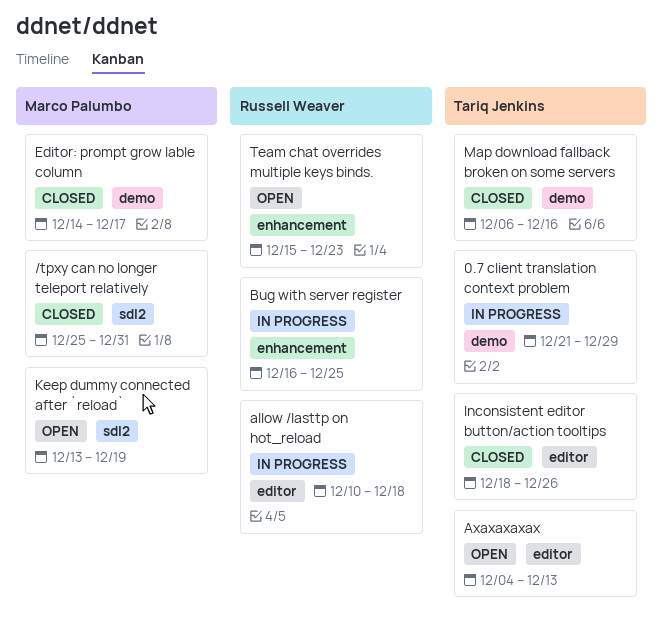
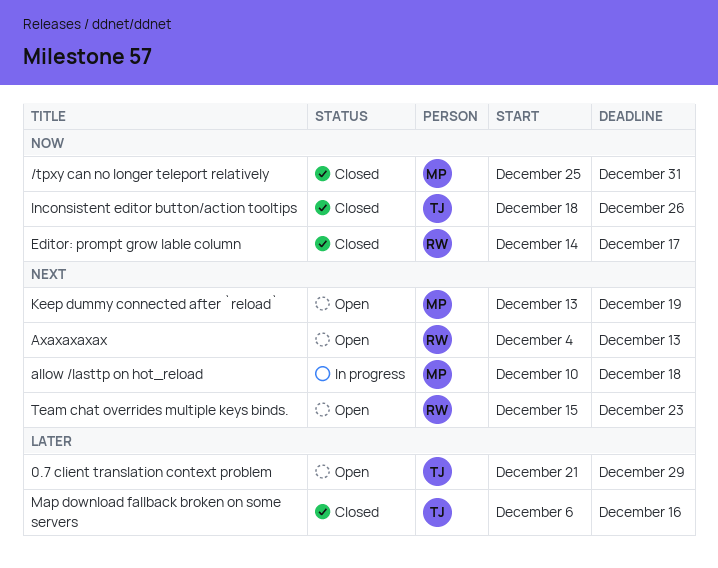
0.7 client translation context problem, status: In progress -> Open
allow /lasttp on hot_reload, owner: Russell Weaver -> Marco Palumbo
Bug with server register: present -> none
Editor: prompt grow lable column, owner: Marco Palumbo -> Russell Weaver
Ахахахахах, owner: Tariq Jenkins -> Russell Weaver

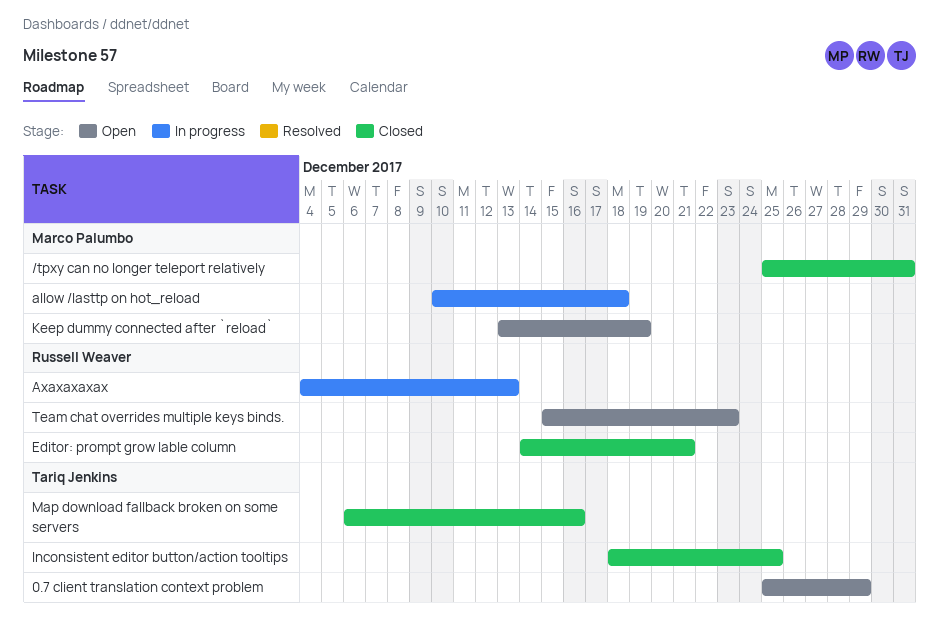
0.7 client translation context problem, start: Dec 21 -> Dec 25
Editor: prompt grow lable column, due: Dec 17 -> Dec 21
Inconsistent editor button/action tooltips, due: Dec 26 -> Dec 25
Ахахахахах, status: Open -> In progress

